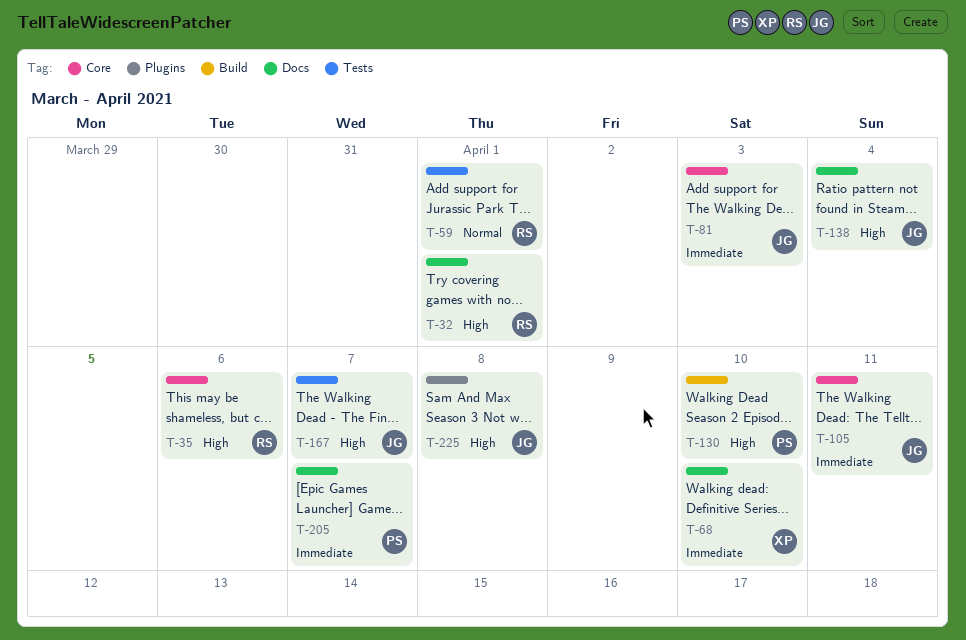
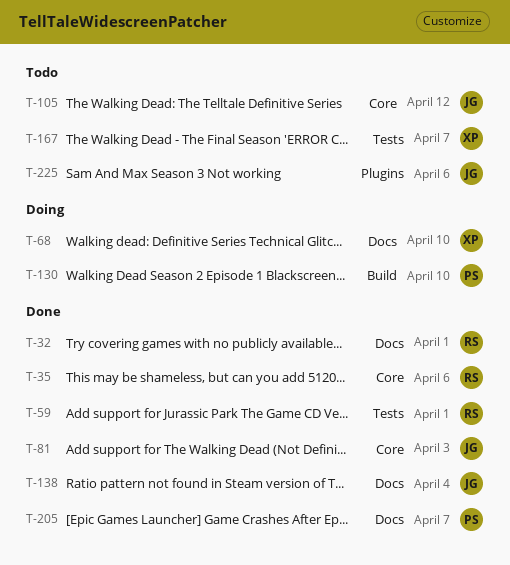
T-105, due: Apr 11 -> Apr 12
T-167, owner: JG -> XP
T-225, due: Apr 8 -> Apr 6

